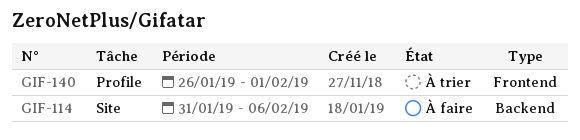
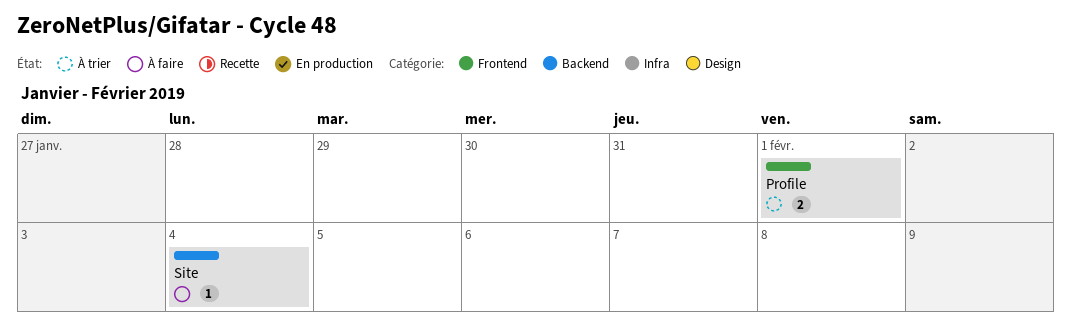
Site, due: Feb 6 -> Feb 4

